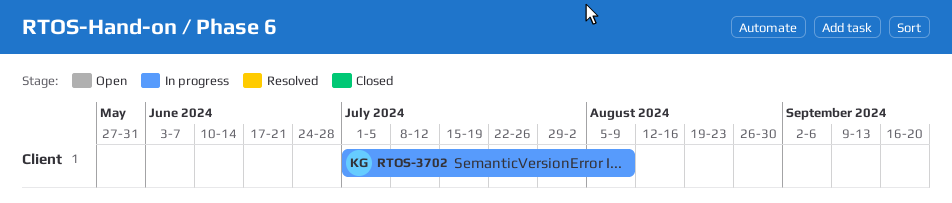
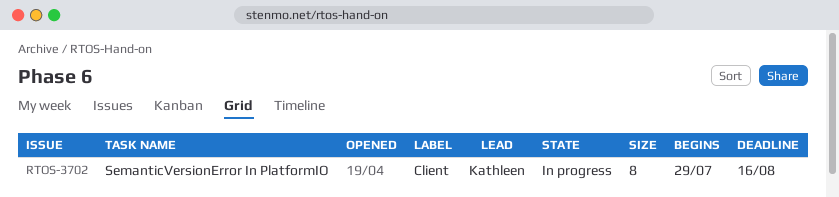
RTOS-3702, start: Jul 1 -> Jul 29
RTOS-3702, due: Aug 9 -> Aug 16

